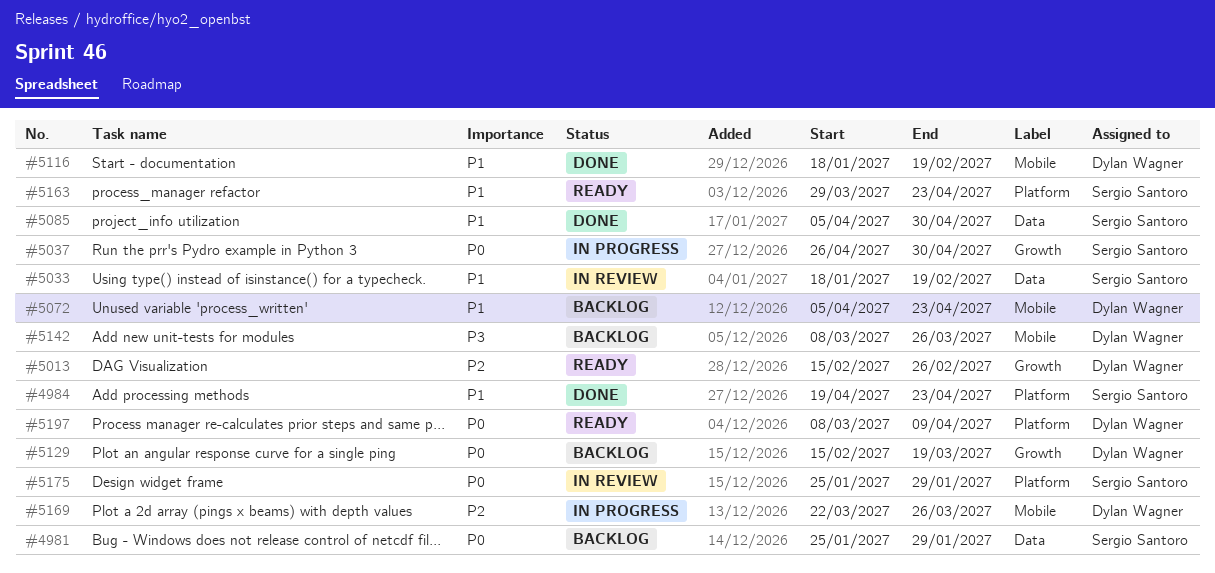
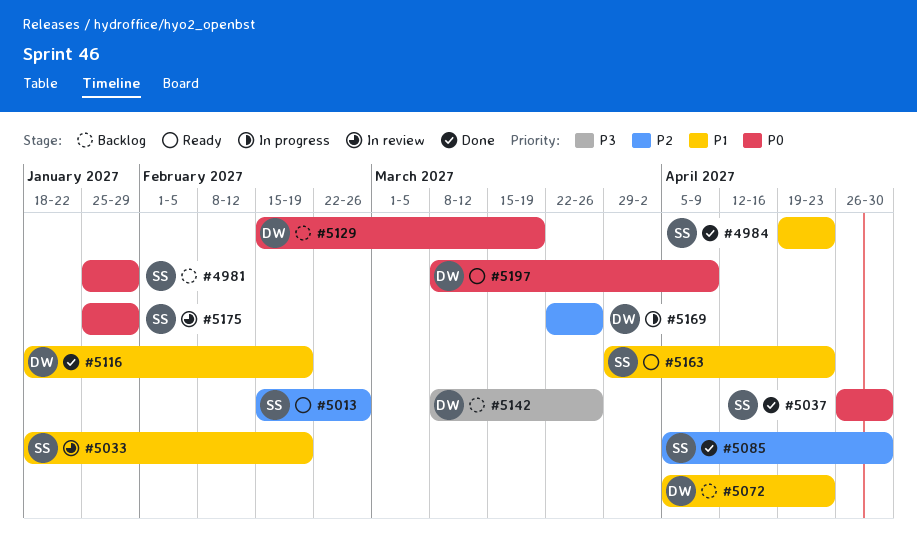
#5013, owner: Dylan Wagner -> Sergio Santoro
#5037, status: In progress -> Done
#5085, priority: P1 -> P2

